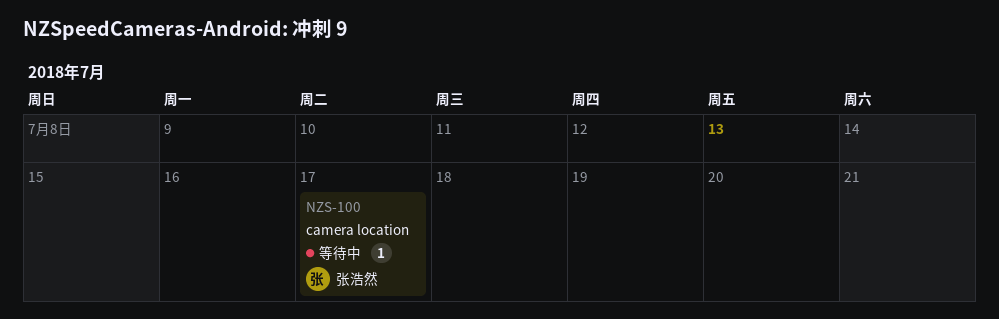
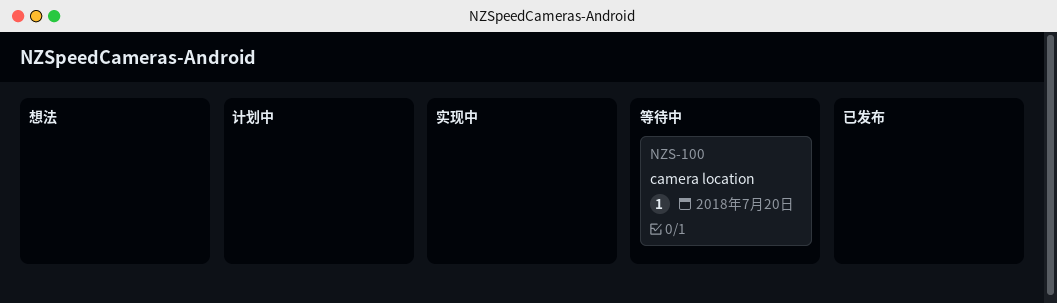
NZS-100, due: Jul 17 -> Jul 20

